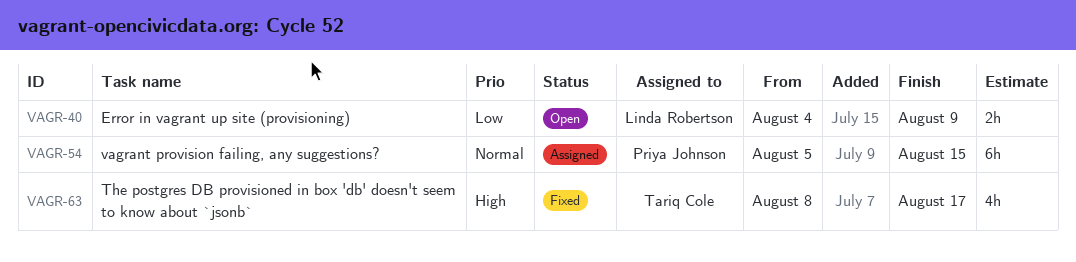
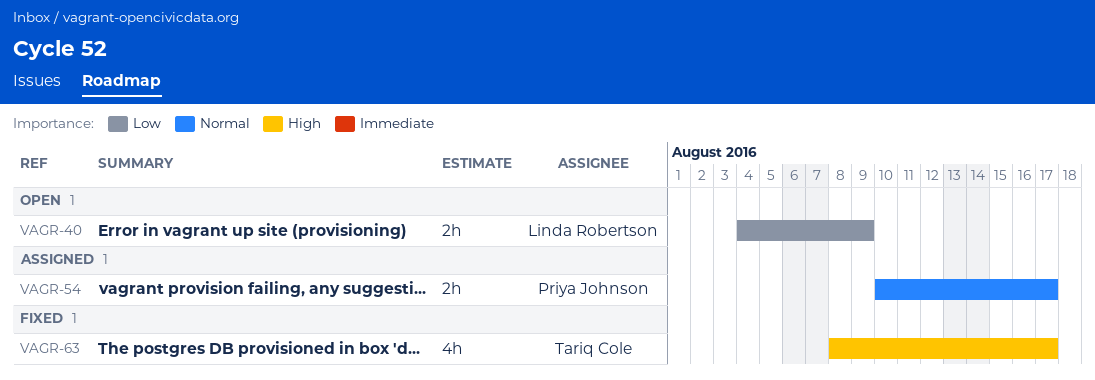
VAGR-54, estimate: 6h -> 2h
VAGR-54, start: Aug 5 -> Aug 10
VAGR-54, due: Aug 15 -> Aug 17

